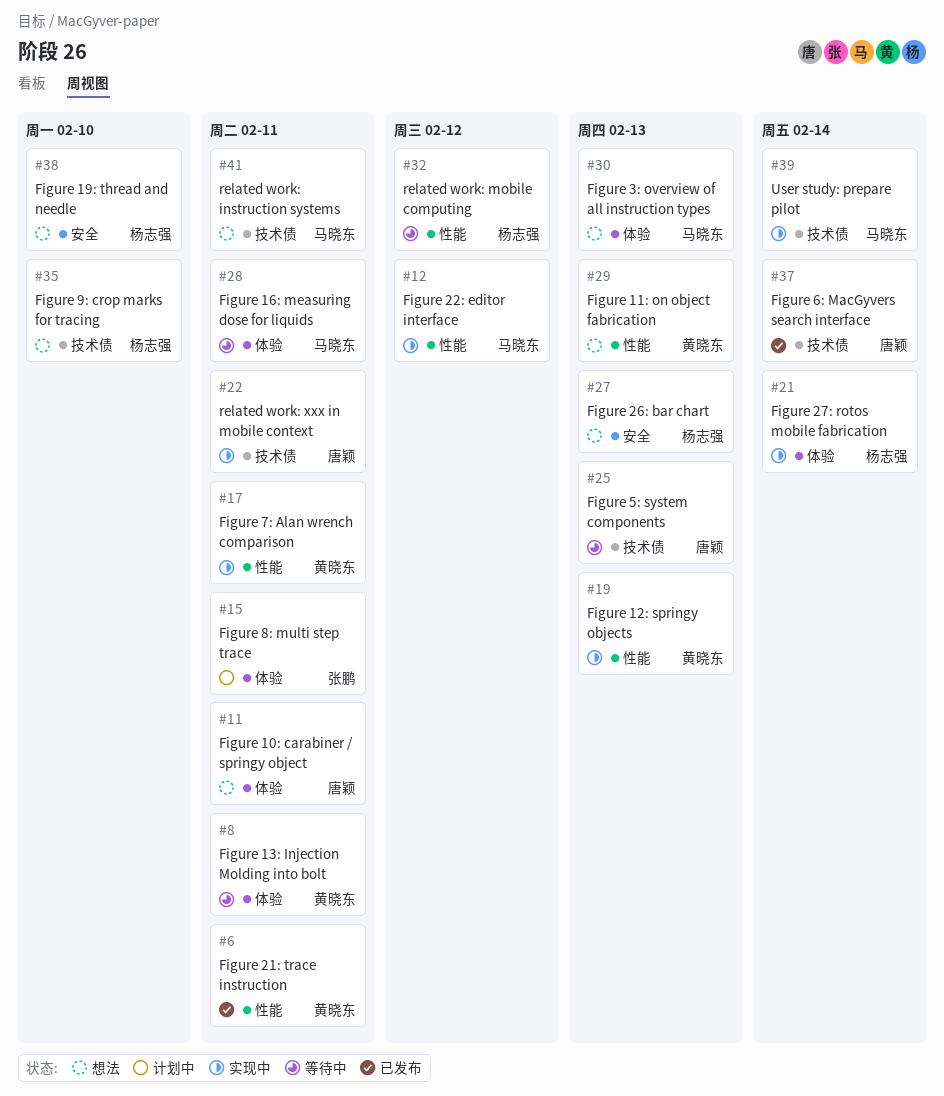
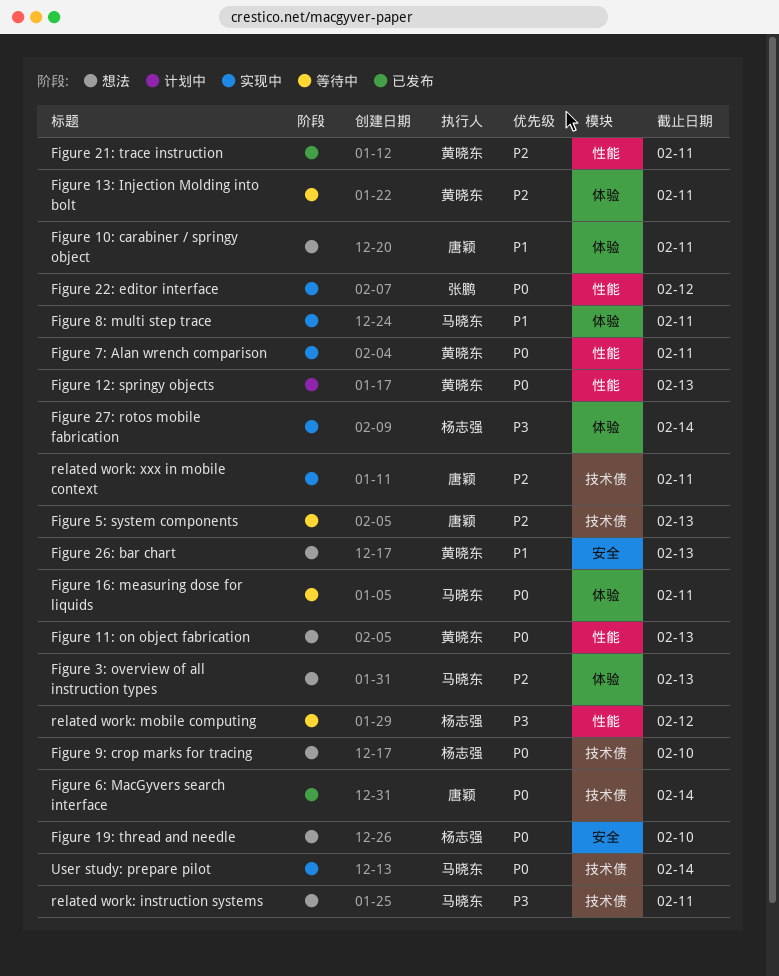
Figure 12: springy objects, status: 实现中 -> 计划中
Figure 22: editor interface, owner: 马晓东 -> 张鹏
Figure 26: bar chart, owner: 杨志强 -> 黄晓东
Figure 8: multi step trace, status: 计划中 -> 实现中
Figure 8: multi step trace, owner: 张鹏 -> 马晓东

